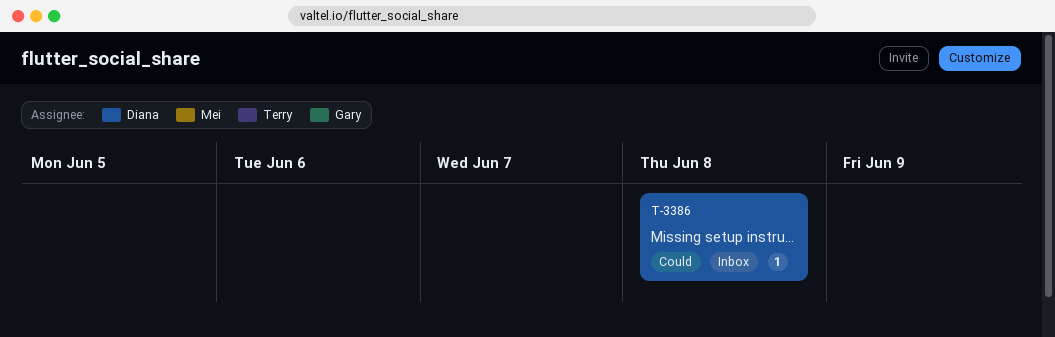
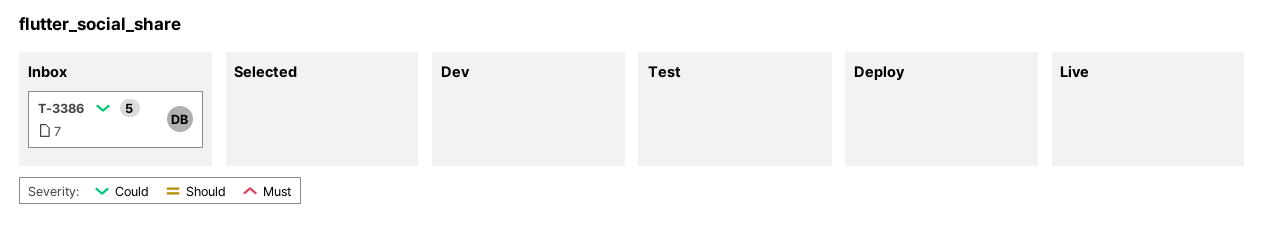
T-3386, estimate: 1 -> 5

